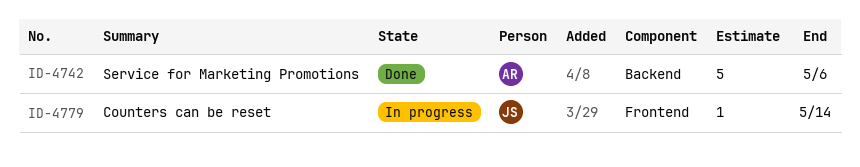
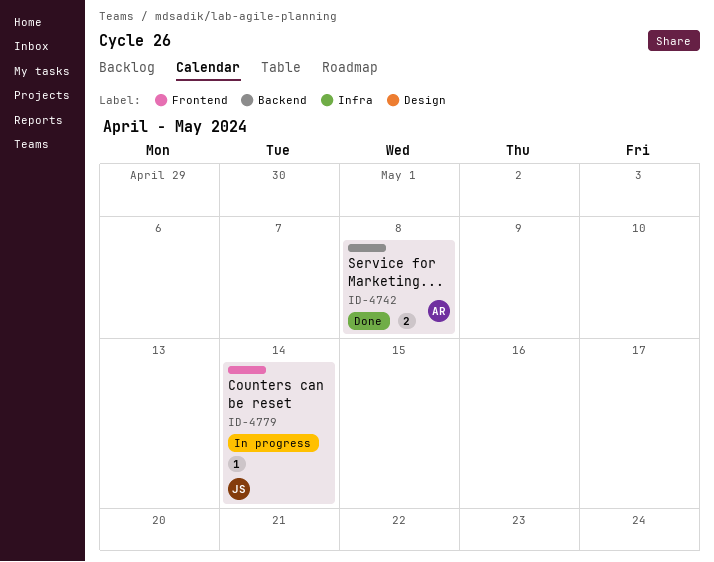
ID-4742, estimate: 5 -> 2
ID-4742, due: May 6 -> May 8

